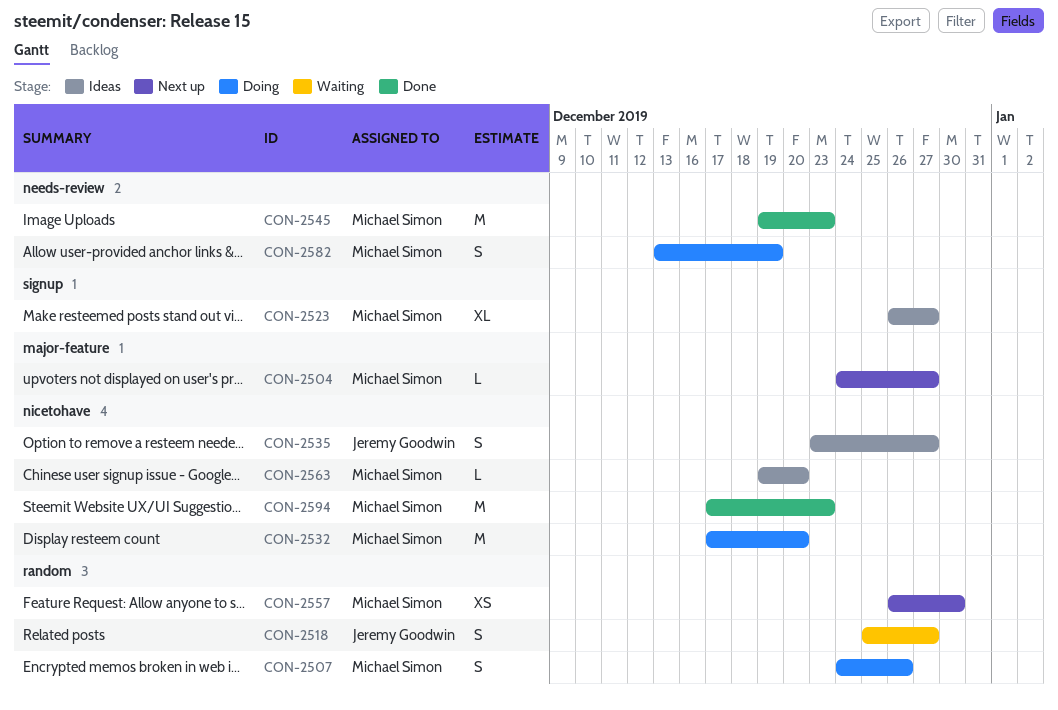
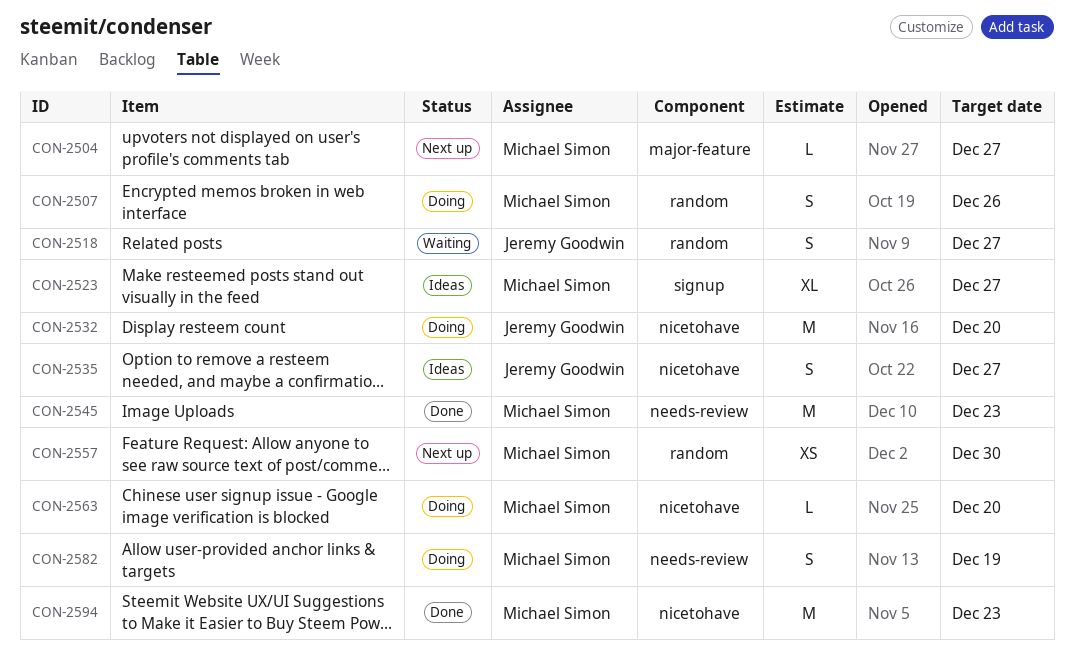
CON-2532, owner: Michael Simon -> Jeremy Goodwin
CON-2563, status: Ideas -> Doing

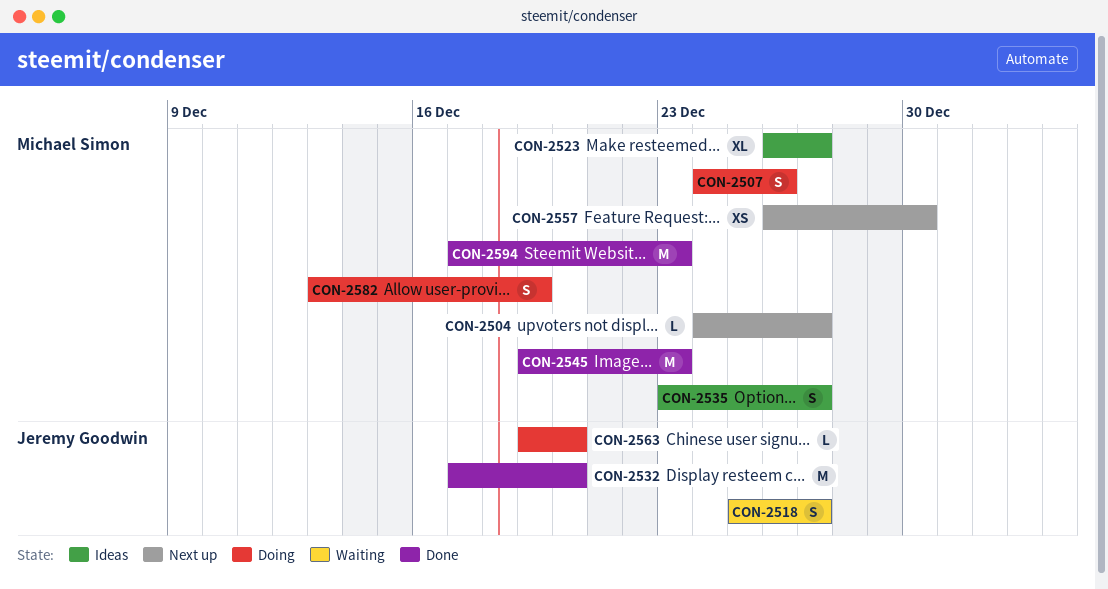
CON-2532, status: Doing -> Done
CON-2535, owner: Jeremy Goodwin -> Michael Simon
CON-2563, owner: Michael Simon -> Jeremy Goodwin

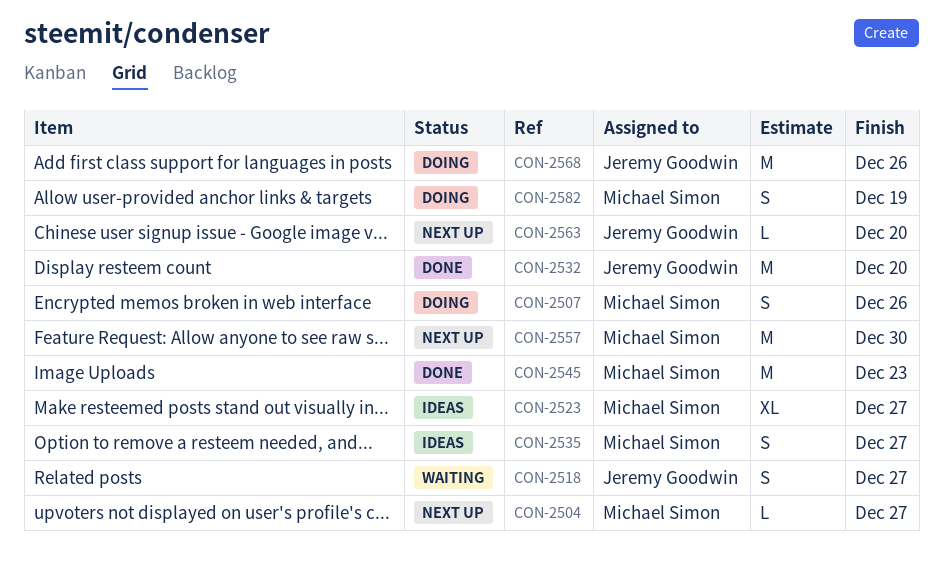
CON-2557, estimate: XS -> M
CON-2563, status: Doing -> Next up
CON-2568: none -> present
CON-2594: present -> none

